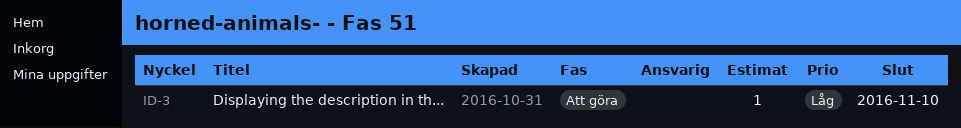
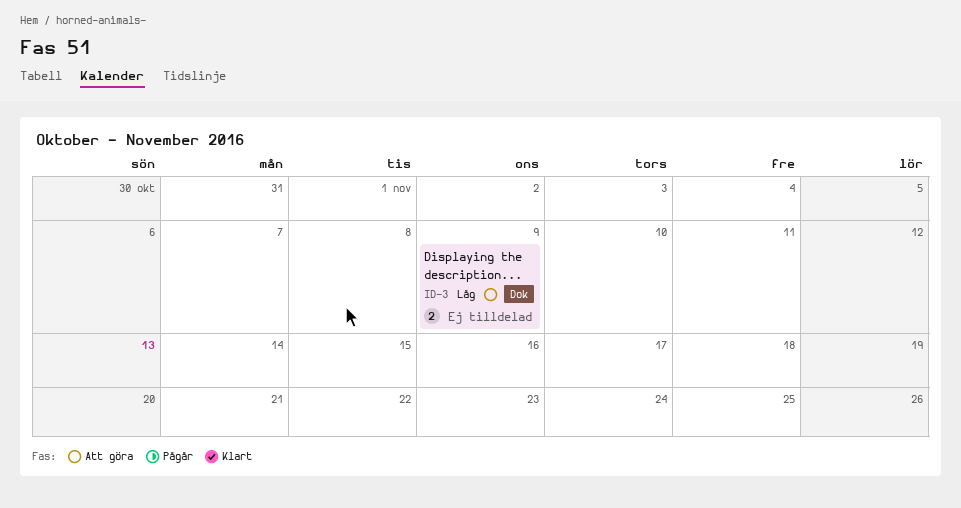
ID-3, estimate: 1 -> 2
ID-3, due: Nov 10 -> Nov 9

